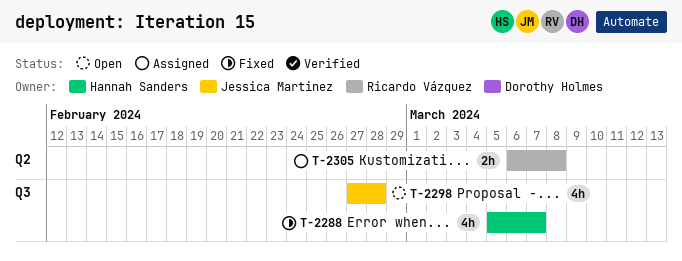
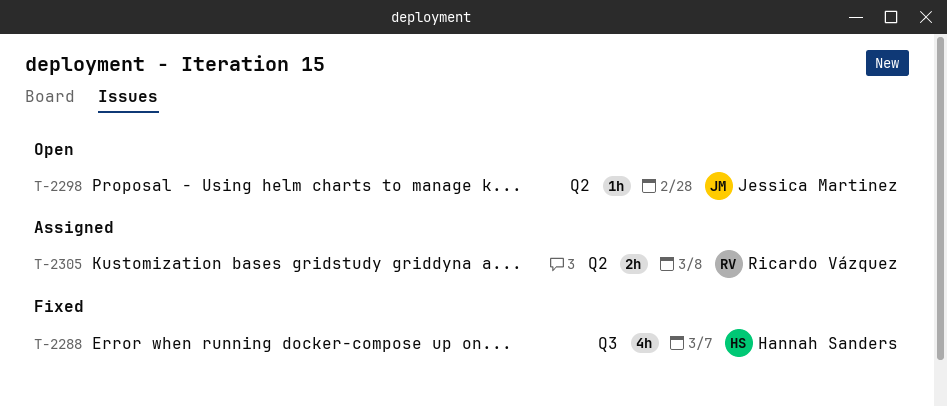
T-2298, label: Q3 -> Q2
T-2298, estimate: 4h -> 1h

